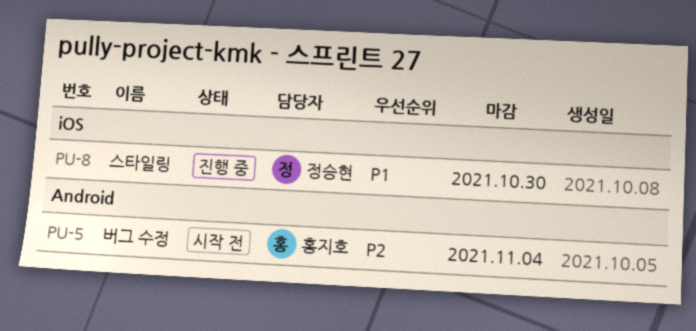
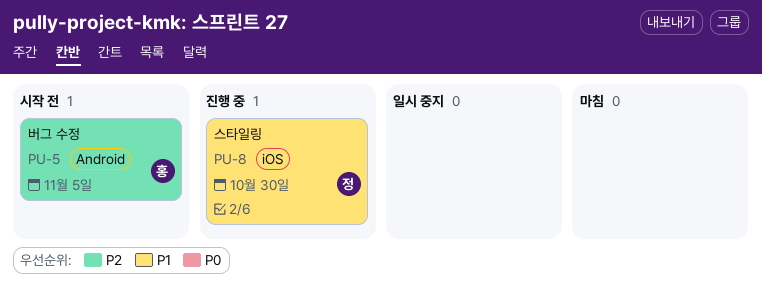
PU-5, due: Nov 4 -> Nov 5

